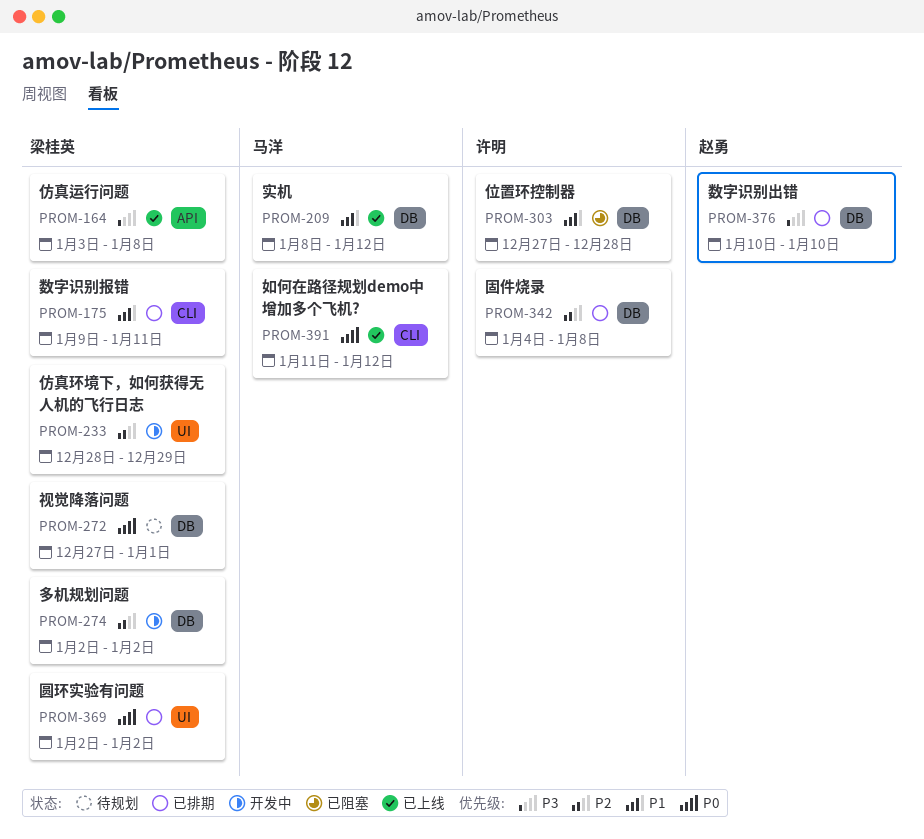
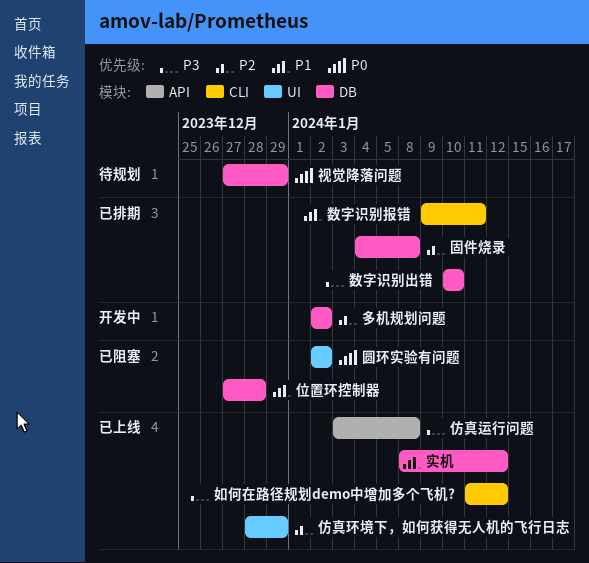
仿真环境下，如何获得无人机的飞行日志, status: 开发中 -> 已上线
圆环实验有问题, status: 已排期 -> 已阻塞
如何在路径规划demo中增加多个飞机?, priority: P0 -> P3
视觉降落问题, due: Jan 1 -> Dec 29

